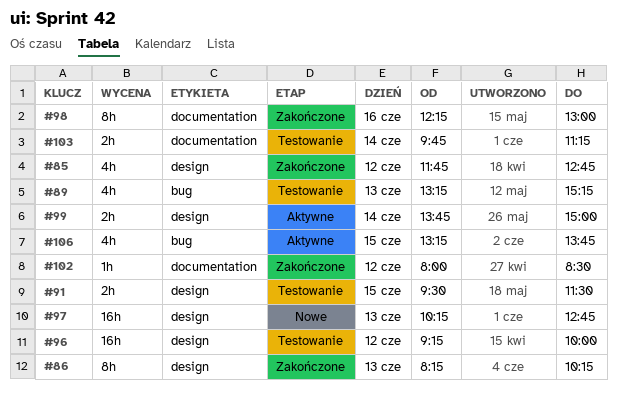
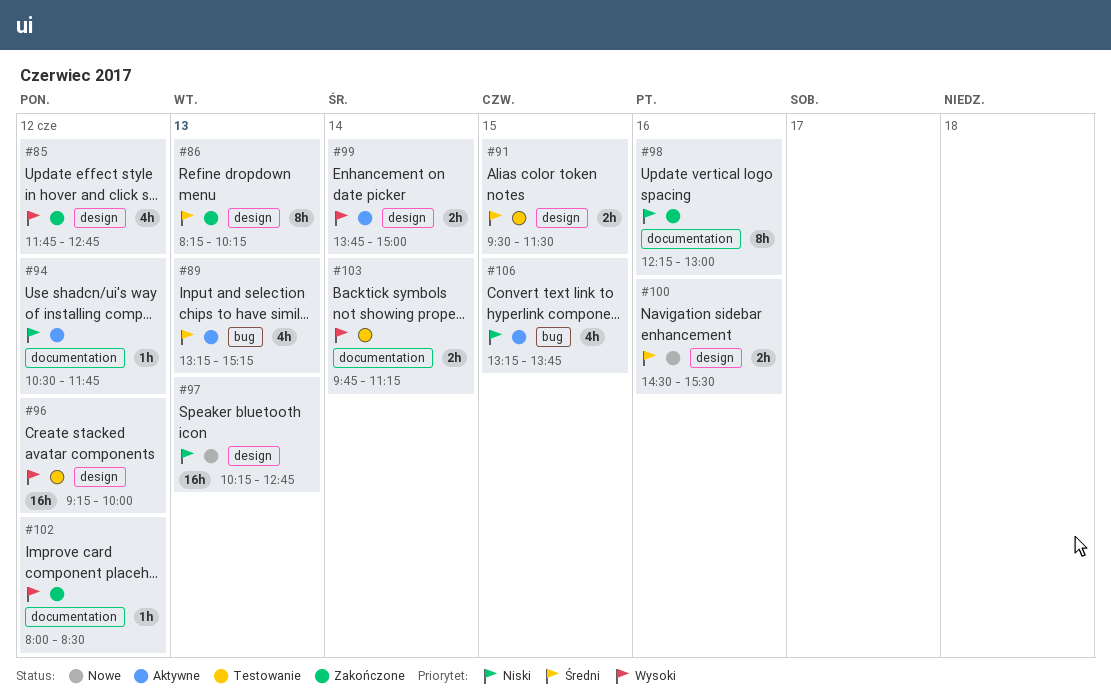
#89, status: Testowanie -> Aktywne
#94: none -> present
#100: none -> present

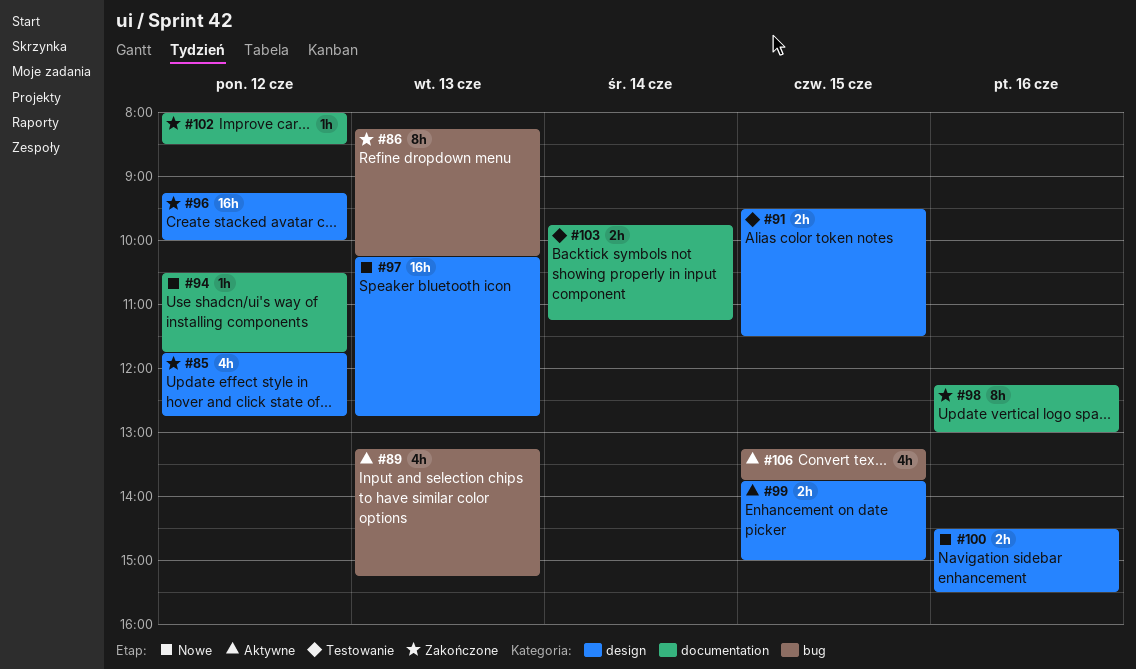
#86, label: design -> bug
#94, status: Aktywne -> Nowe
#96, status: Testowanie -> Zakończone
#99, day: Jun 14 -> Jun 15

